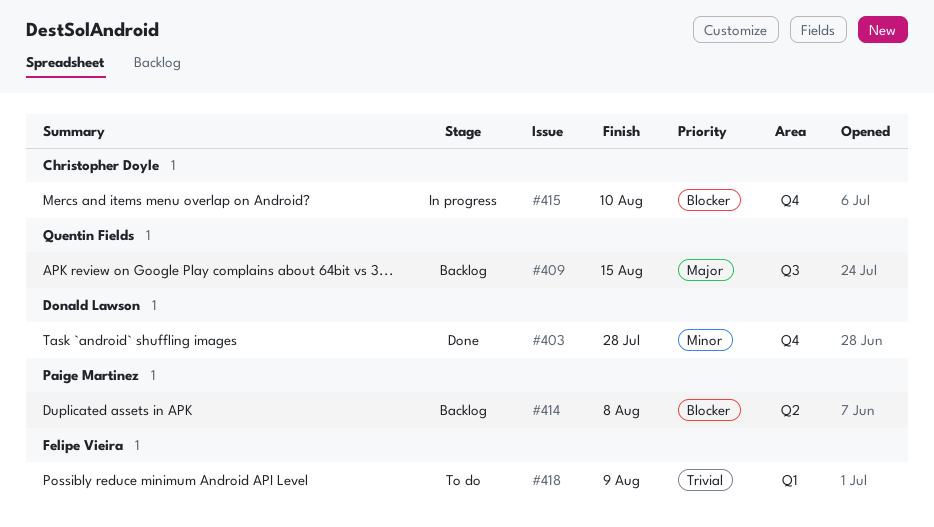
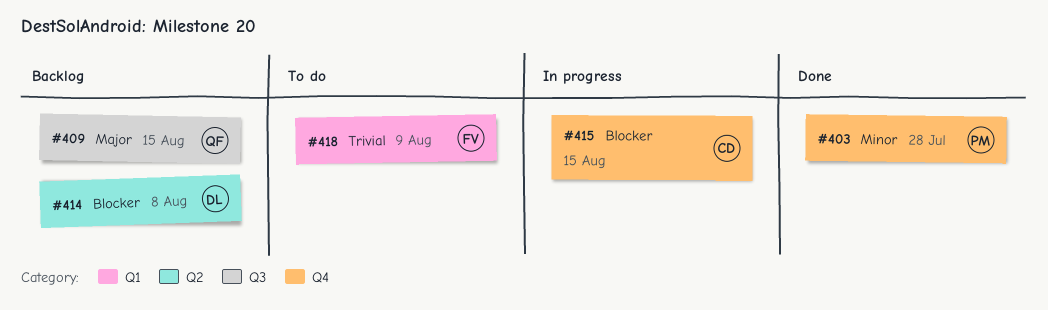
#403, owner: Donald Lawson -> Paige Martinez
#414, owner: Paige Martinez -> Donald Lawson
#415, due: Aug 10 -> Aug 15

